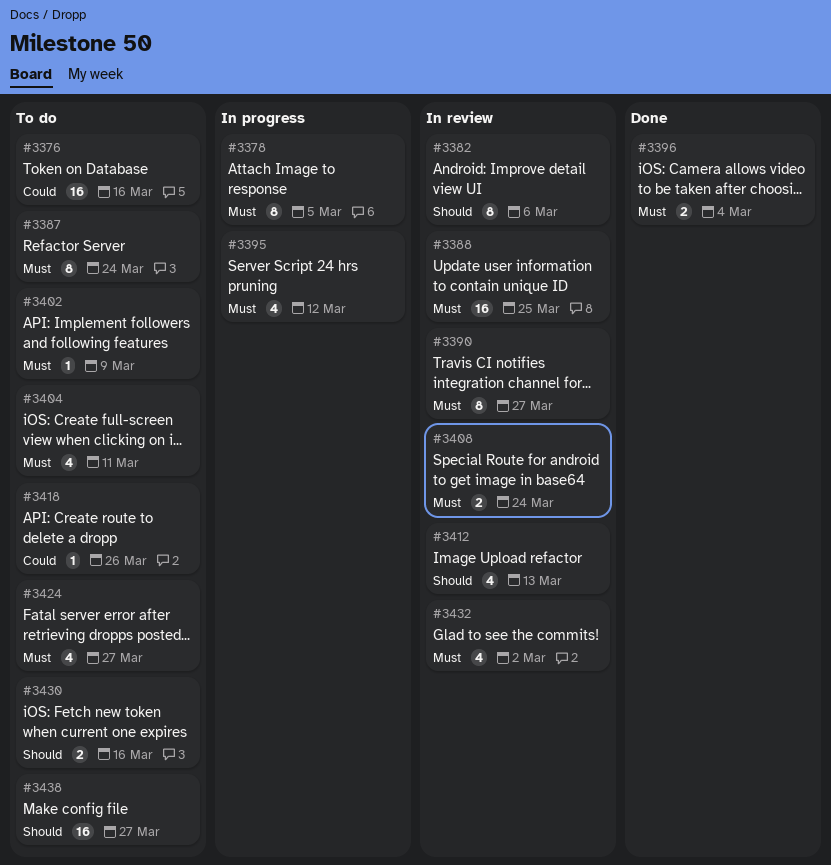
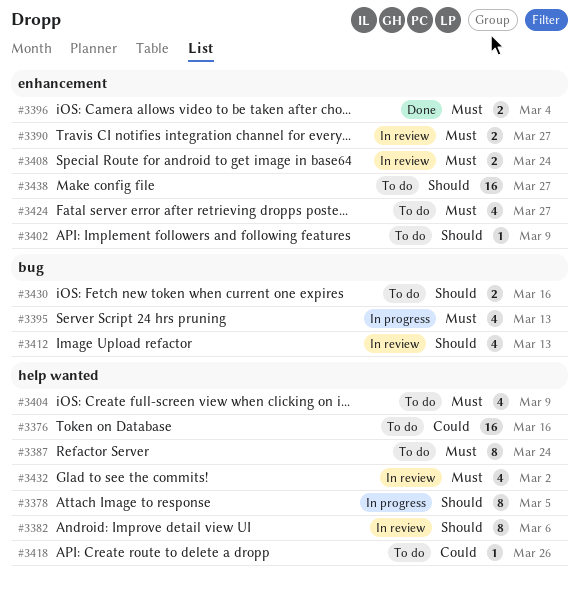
#3378, priority: Must -> Should
#3388: present -> none
#3390, estimate: 8 -> 2
#3395, due: Mar 12 -> Mar 13
#3402, priority: Must -> Should
#3404, due: Mar 11 -> Mar 9

